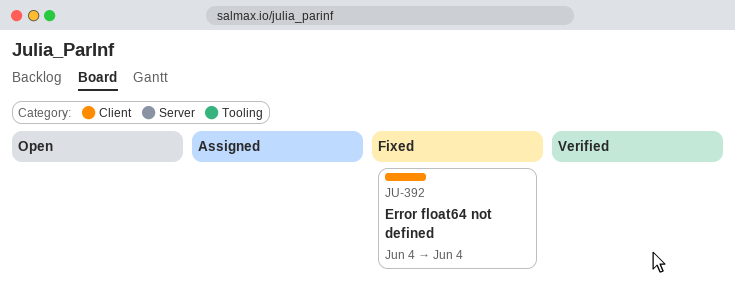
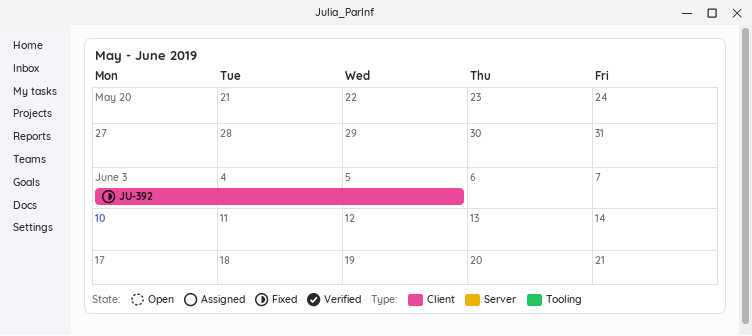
JU-392, start: Jun 4 -> Jun 3
JU-392, due: Jun 4 -> Jun 5

